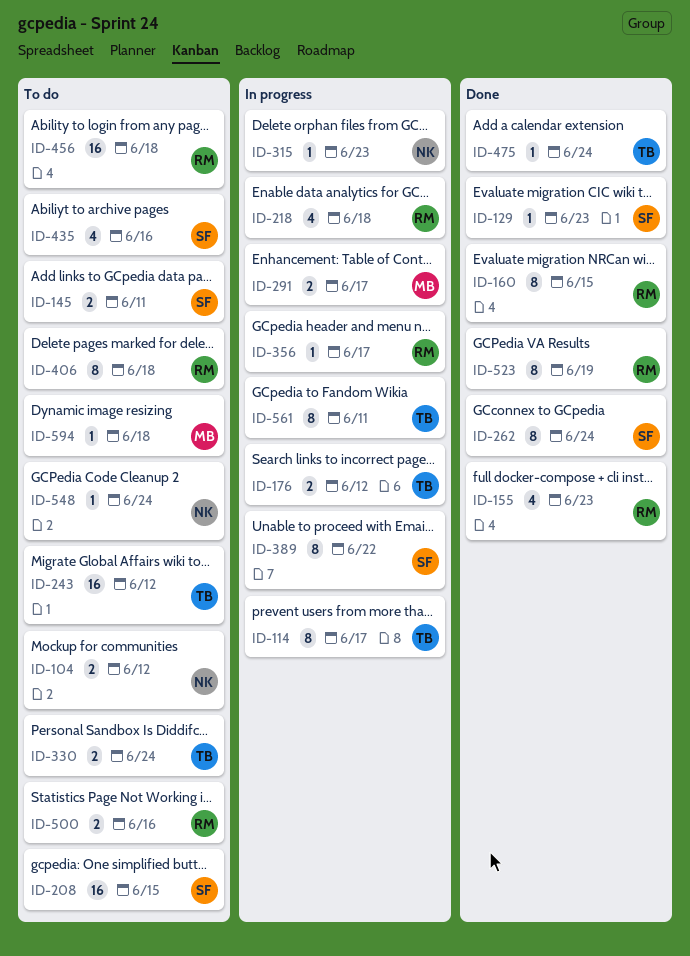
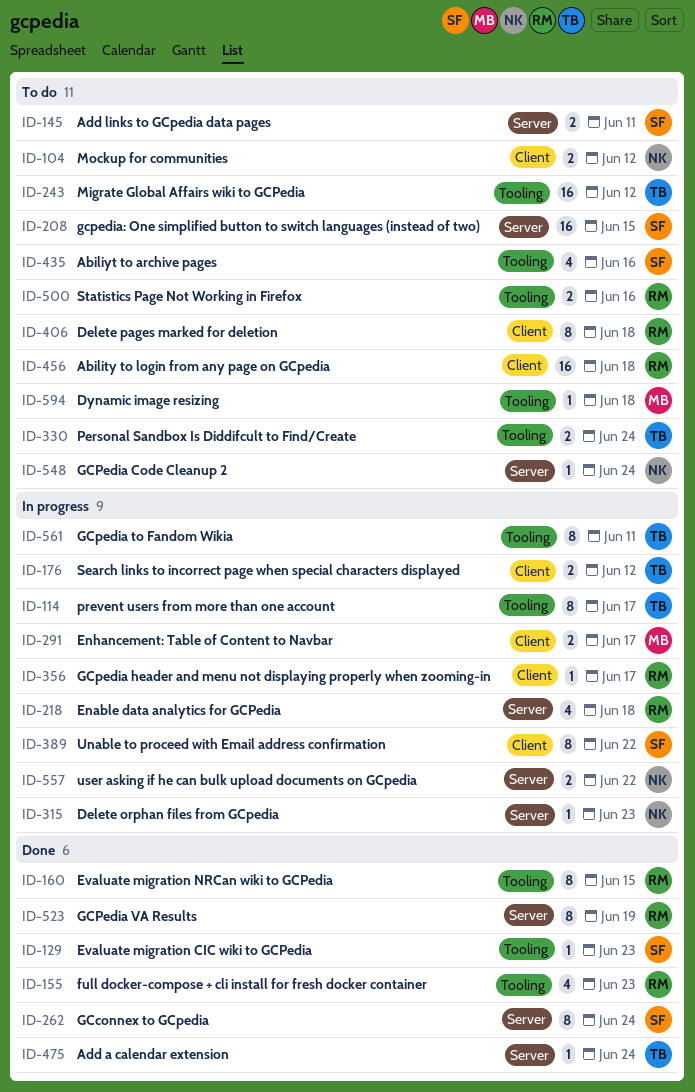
ID-557: none -> present

